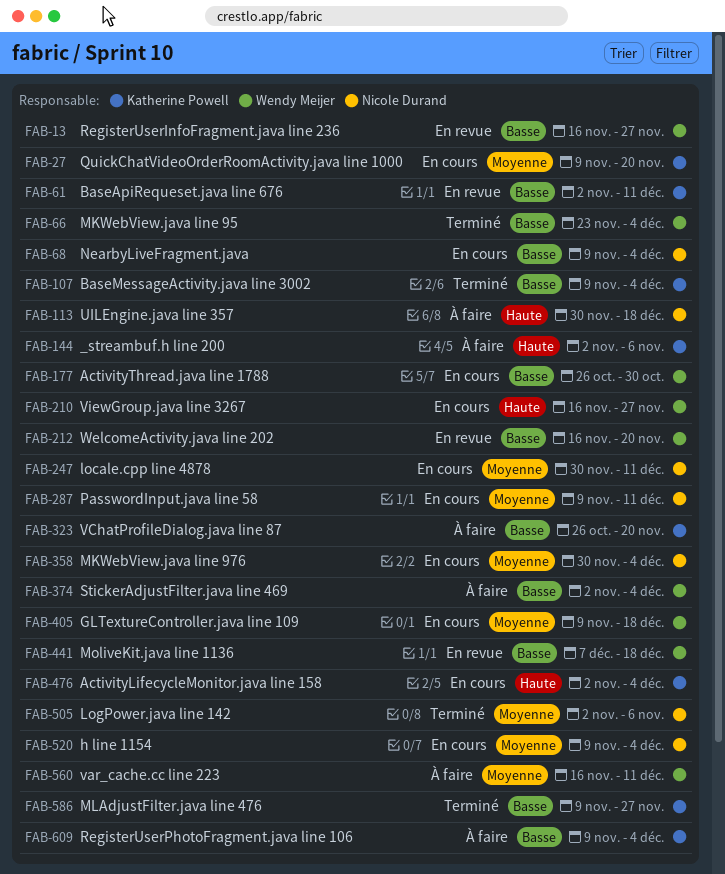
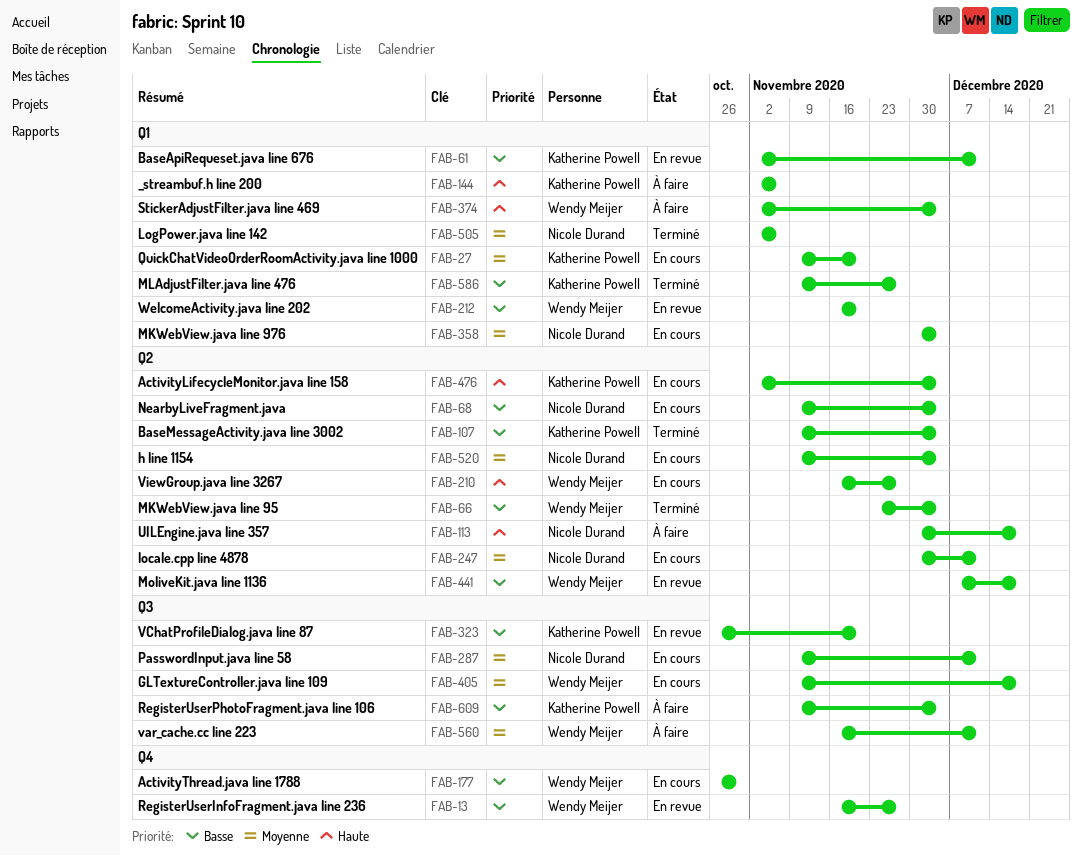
FAB-323, status: À faire -> En revue
FAB-374, priority: Basse -> Haute

